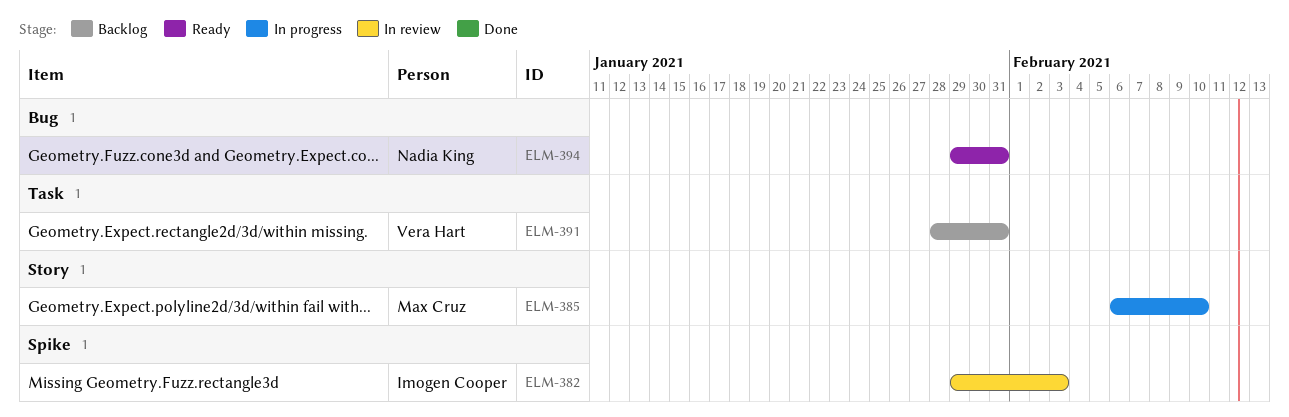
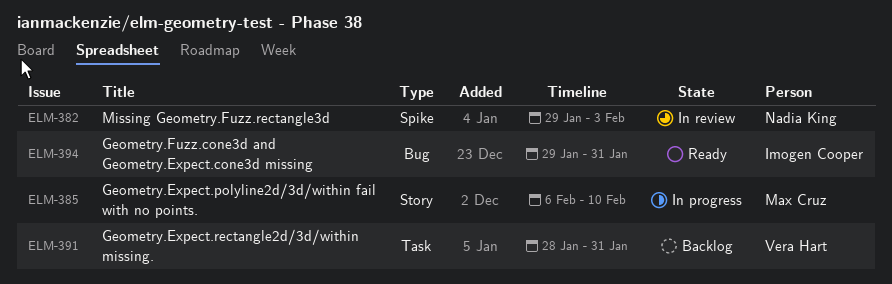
ELM-382, owner: Imogen Cooper -> Nadia King
ELM-394, owner: Nadia King -> Imogen Cooper

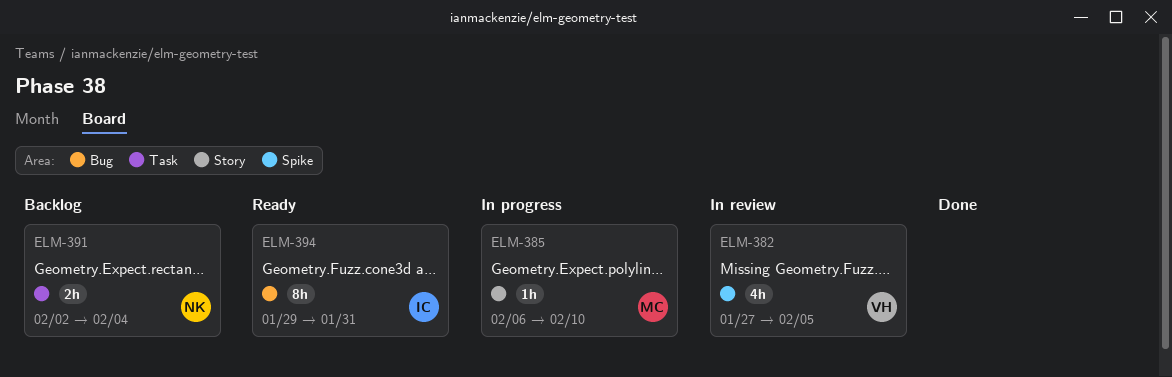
ELM-382, owner: Nadia King -> Vera Hart
ELM-382, start: Jan 29 -> Jan 27
ELM-382, due: Feb 3 -> Feb 5
ELM-391, owner: Vera Hart -> Nadia King
ELM-391, start: Jan 28 -> Feb 2
ELM-391, due: Jan 31 -> Feb 4

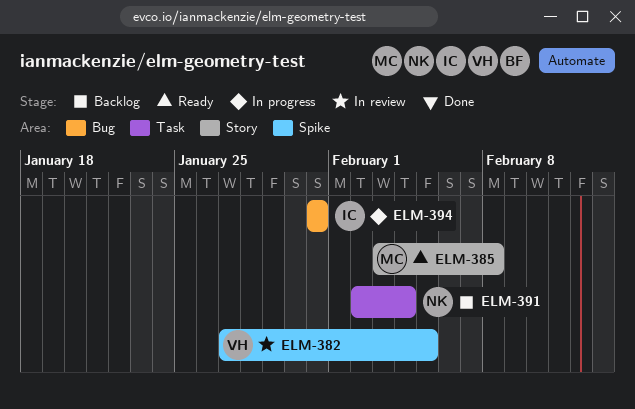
ELM-385, status: In progress -> Ready
ELM-385, start: Feb 6 -> Feb 3
ELM-385, due: Feb 10 -> Feb 8
ELM-394, status: Ready -> In progress
ELM-394, start: Jan 29 -> Jan 31

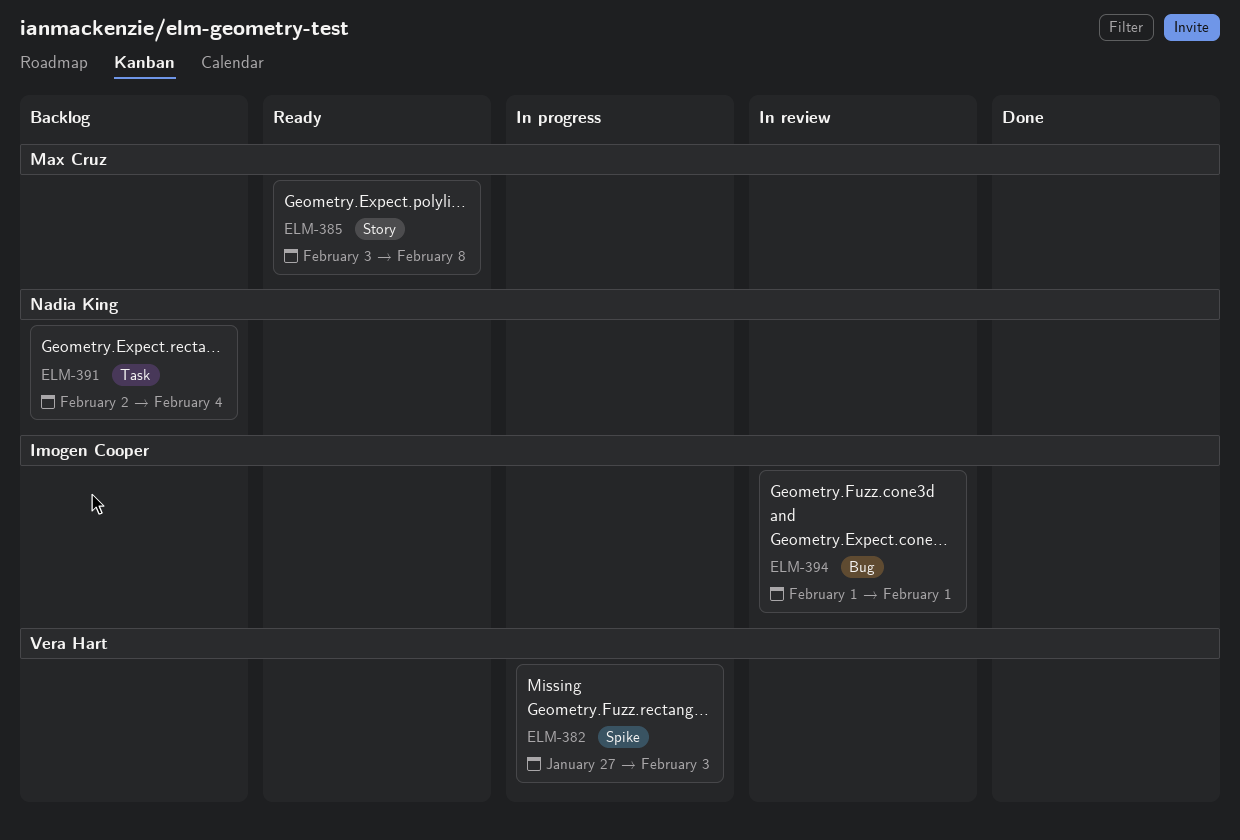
ELM-382, status: In review -> In progress
ELM-382, due: Feb 5 -> Feb 3
ELM-394, status: In progress -> In review
ELM-394, start: Jan 31 -> Feb 1
ELM-394, due: Jan 31 -> Feb 1

